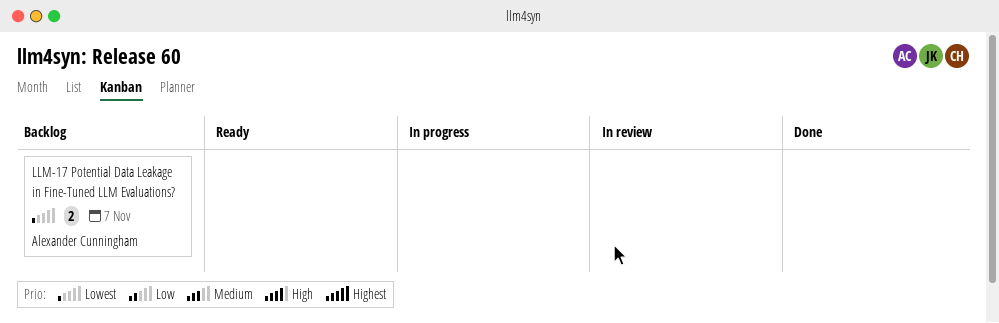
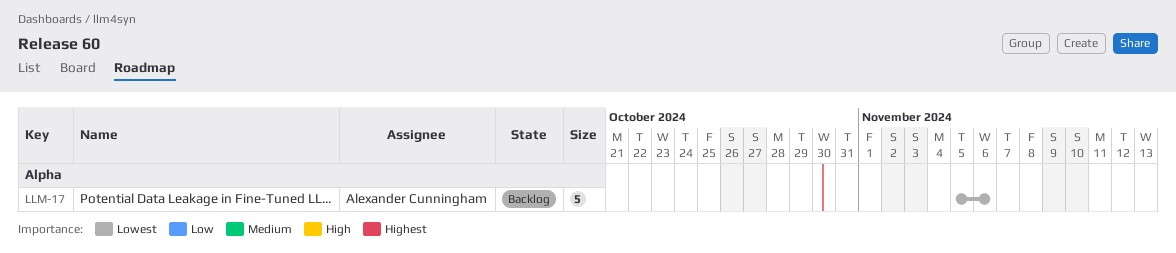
LLM-17, estimate: 2 -> 5
LLM-17, due: Nov 7 -> Nov 6

